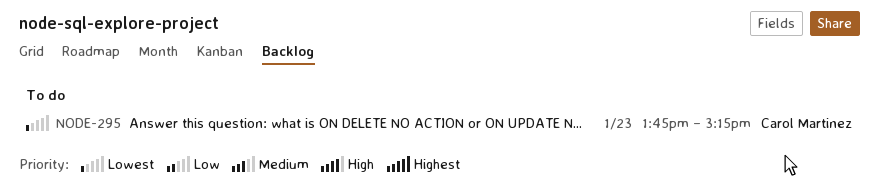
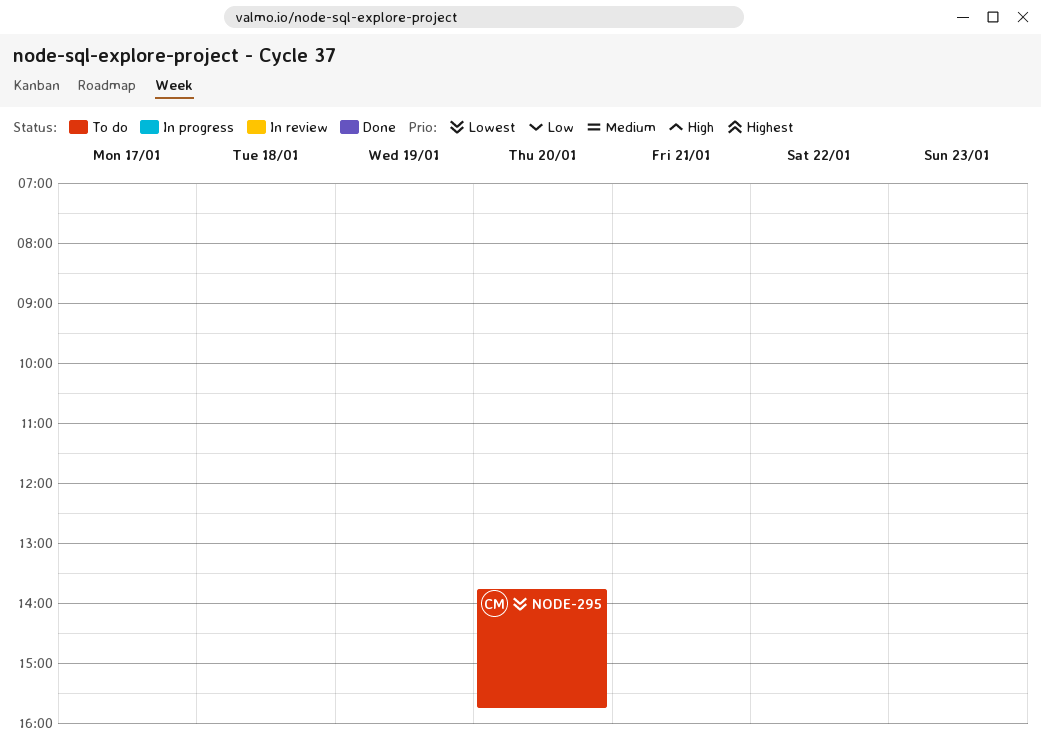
NODE-295, day: Jan 23 -> Jan 20
NODE-295, ends: 15:15 -> 15:45

